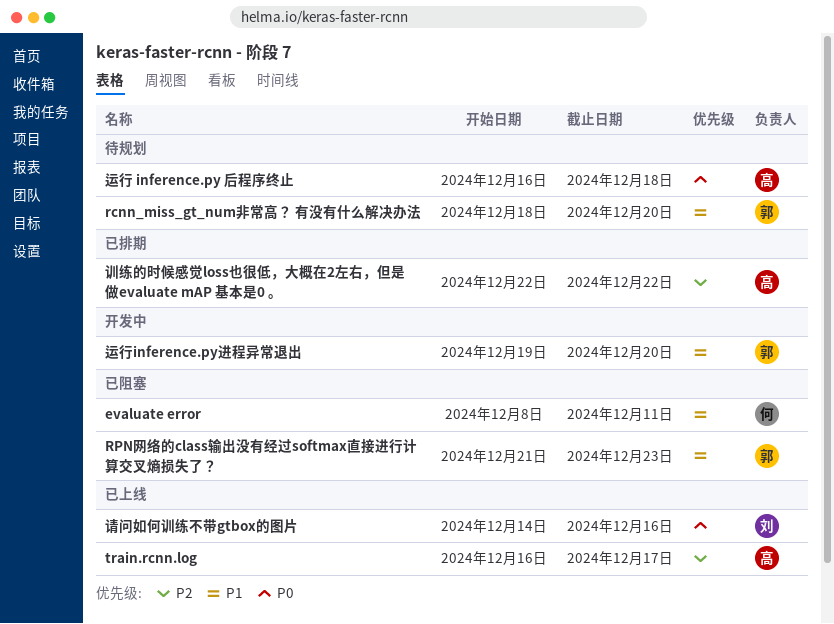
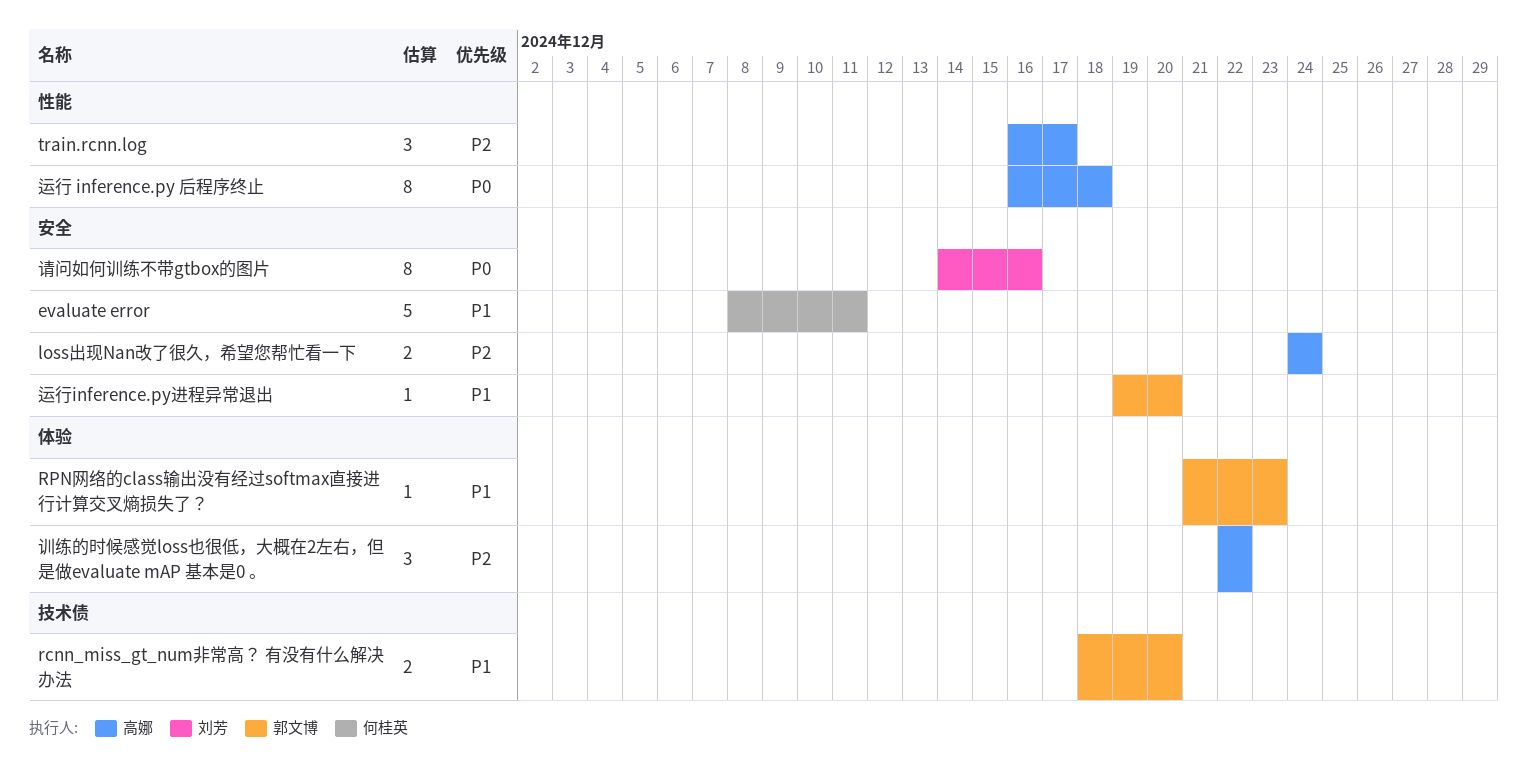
loss出现Nan改了很久，希望您帮忙看一下: none -> present

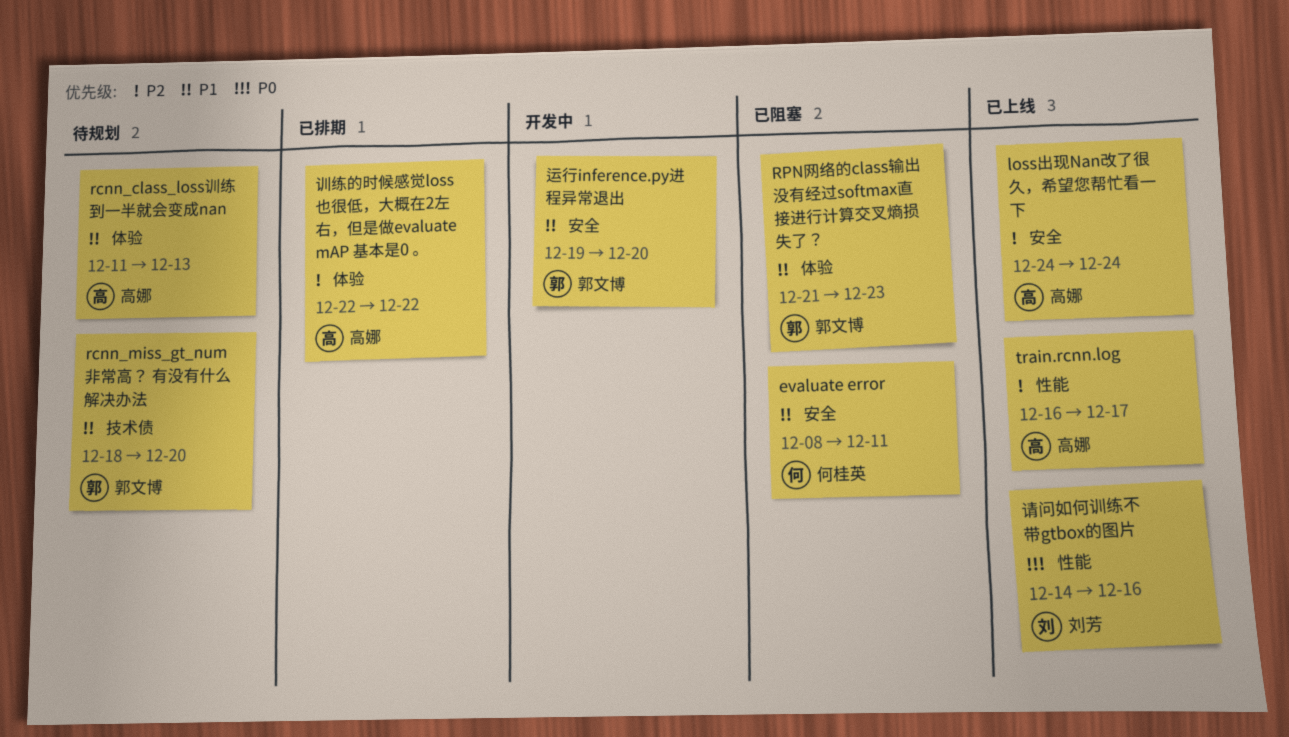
rcnn_class_loss训练到一半就会变成nan: none -> present
请问如何训练不带gtbox的图片, label: 安全 -> 性能
运行 inference.py 后程序终止: present -> none

